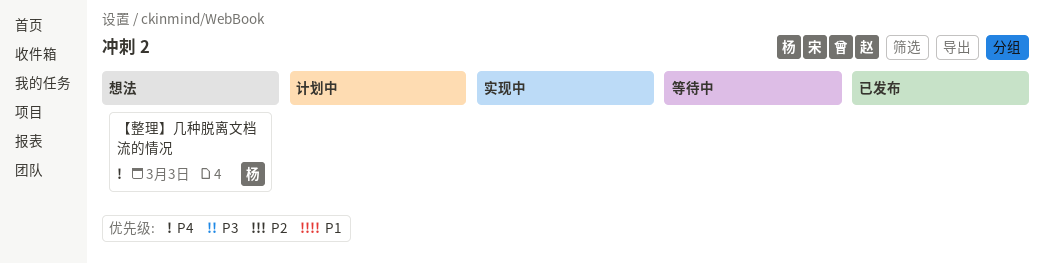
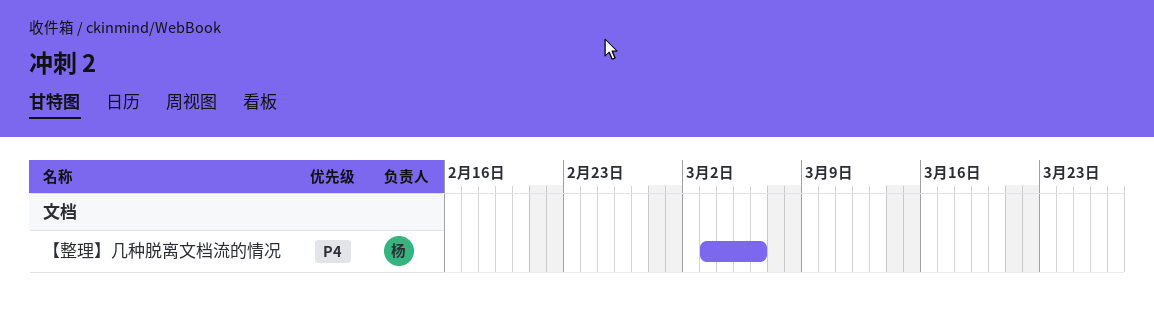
【整理】几种脱离文档流的情况, due: Mar 3 -> Mar 6

